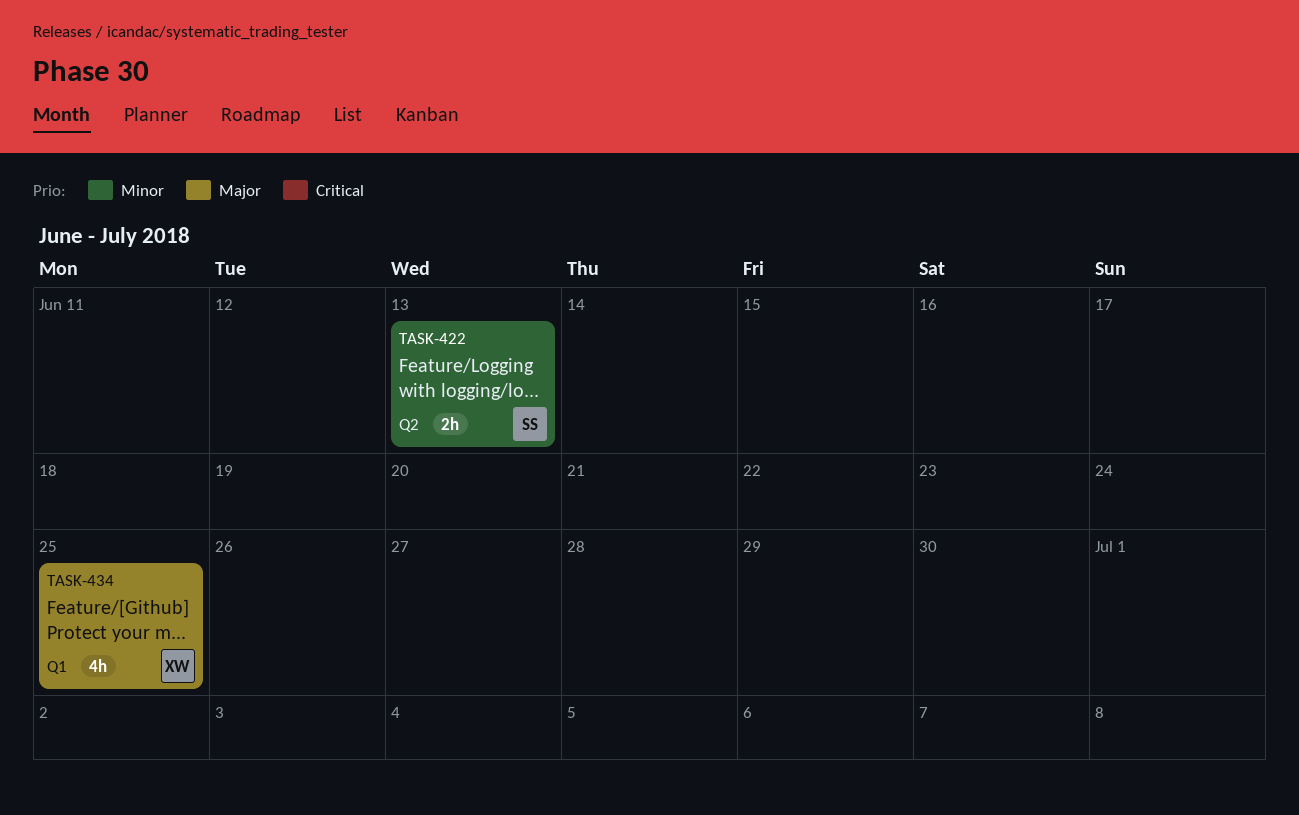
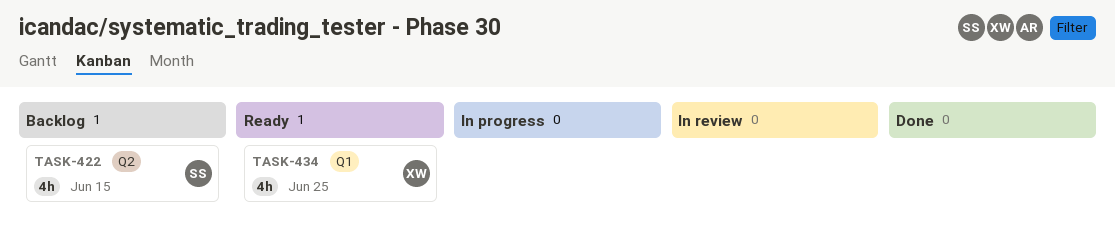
TASK-422, estimate: 2h -> 4h
TASK-422, due: Jun 13 -> Jun 15

